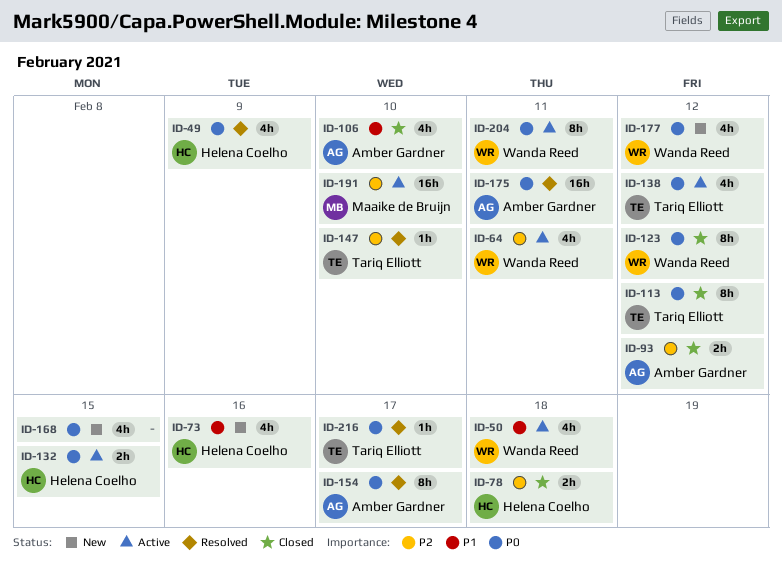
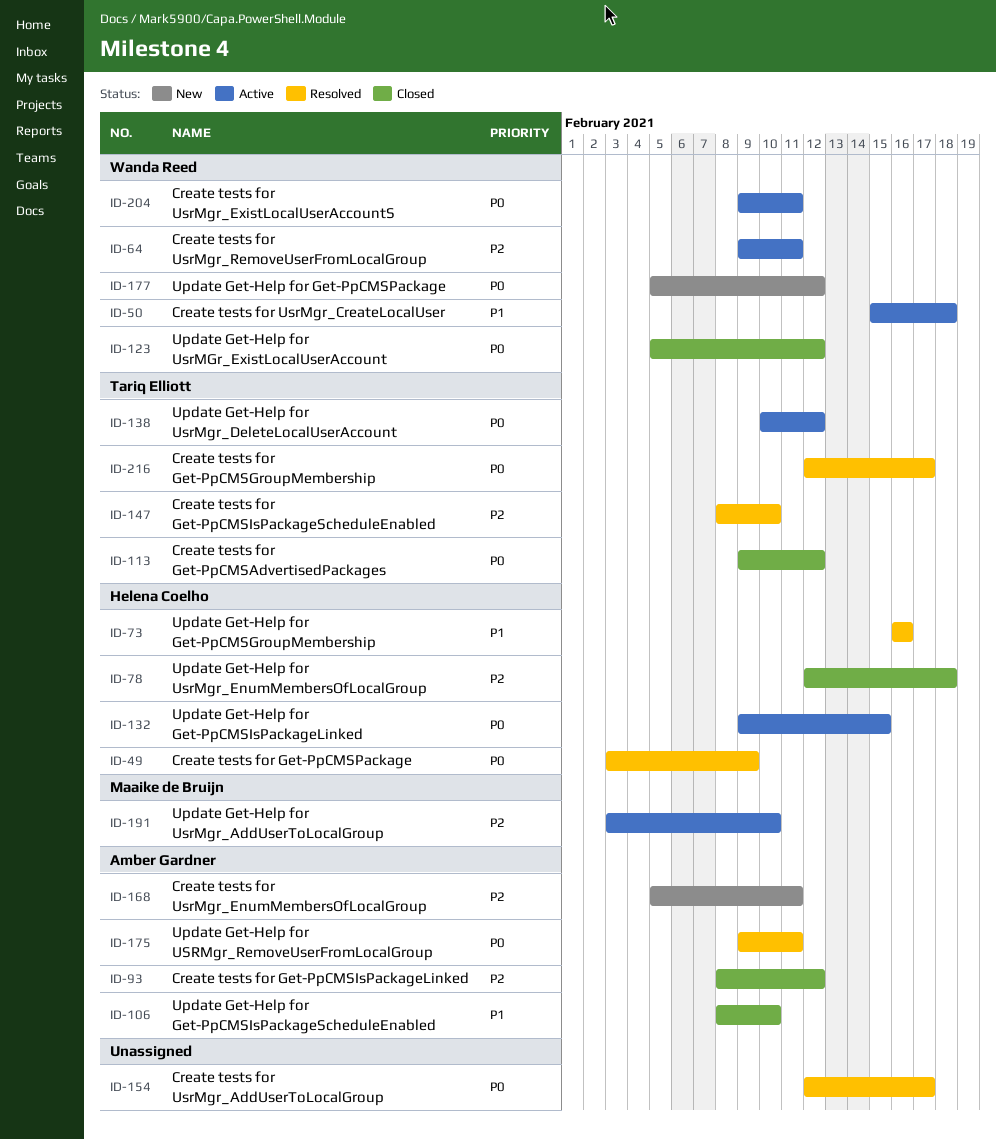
ID-73, status: New -> Resolved
ID-154, owner: Amber Gardner -> none
ID-168, owner: none -> Amber Gardner
ID-168, priority: P0 -> P2
ID-168, due: Feb 15 -> Feb 11

